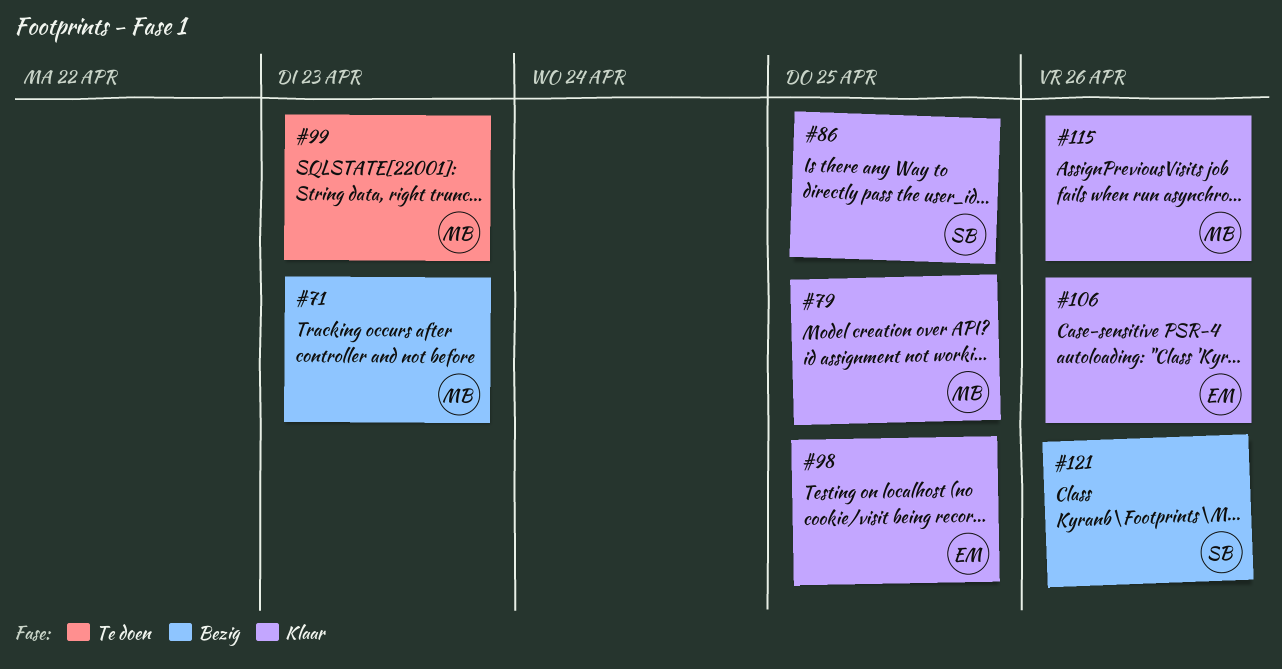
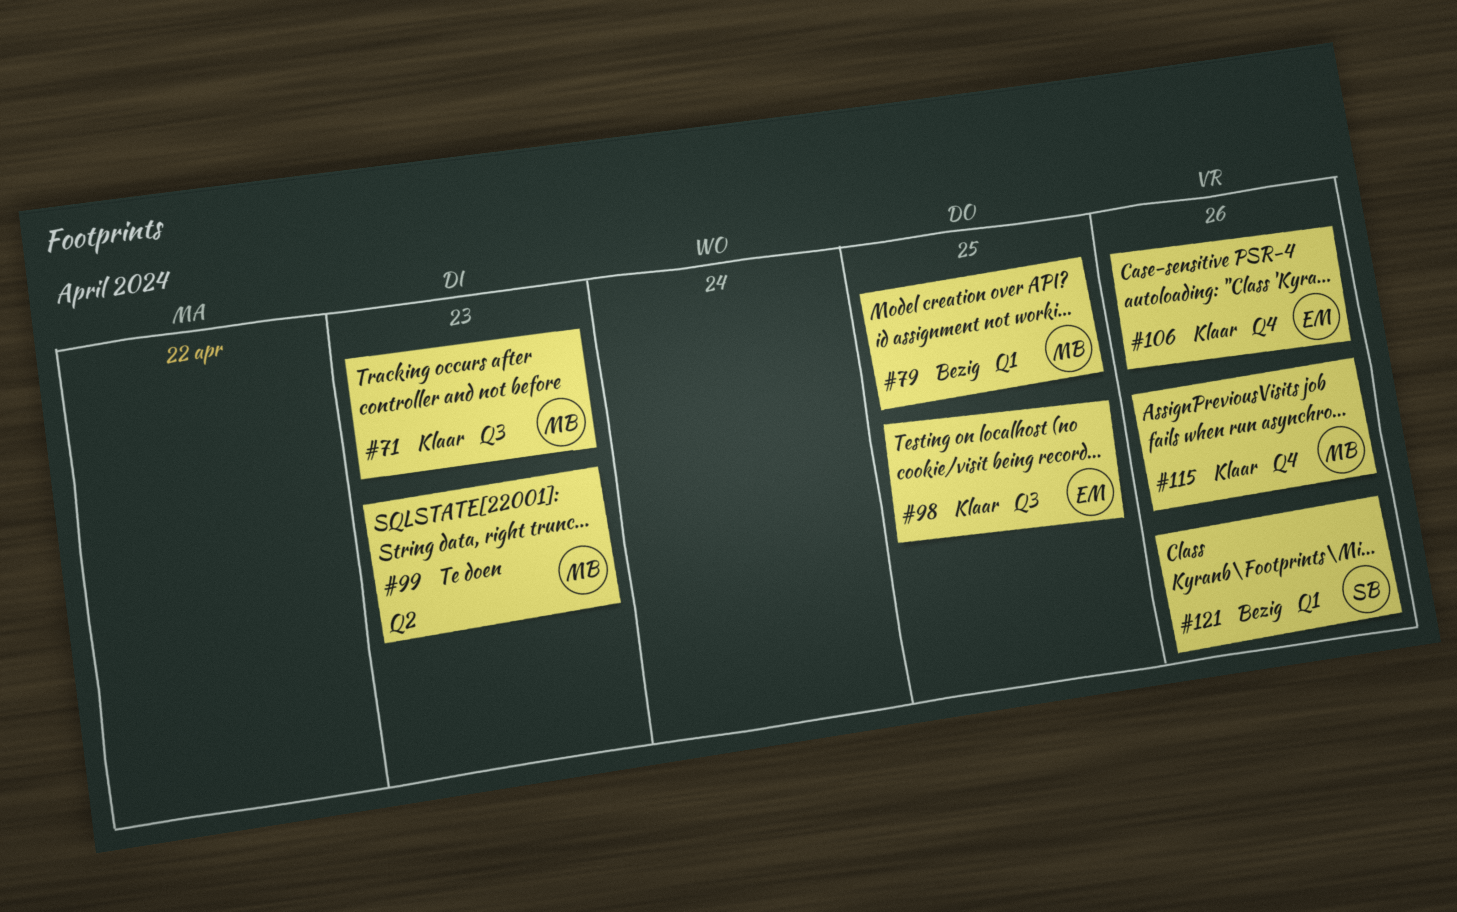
#71, status: Bezig -> Klaar
#79, status: Klaar -> Bezig
#86: present -> none

